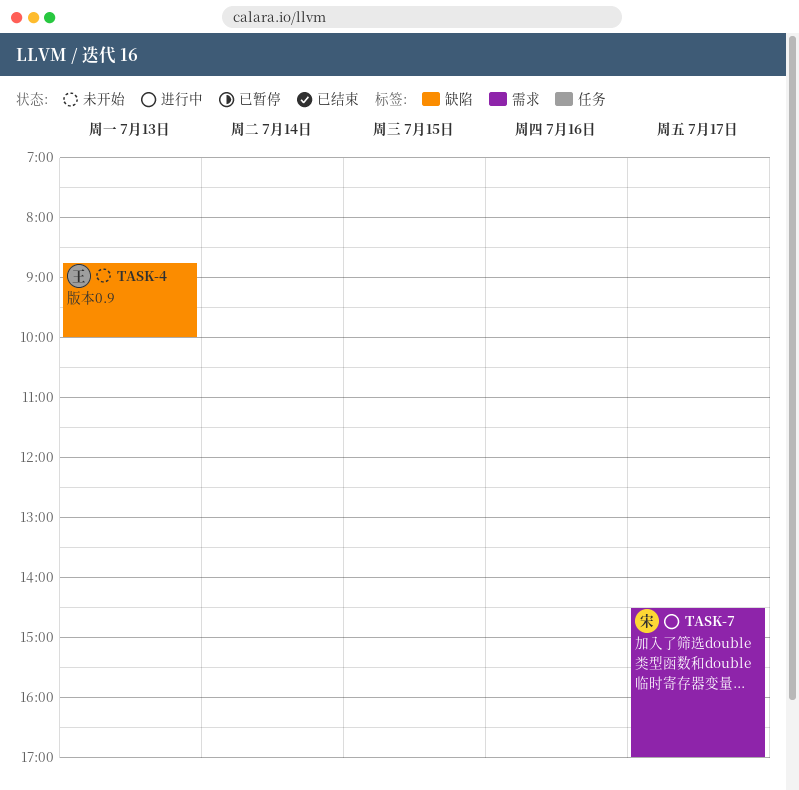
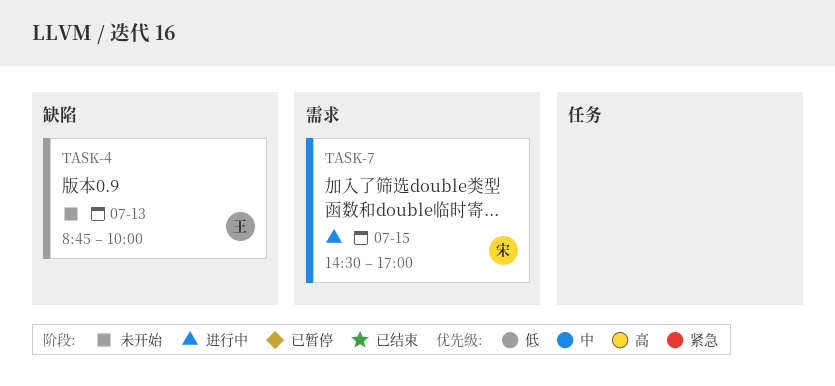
TASK-7, day: Jul 17 -> Jul 15

